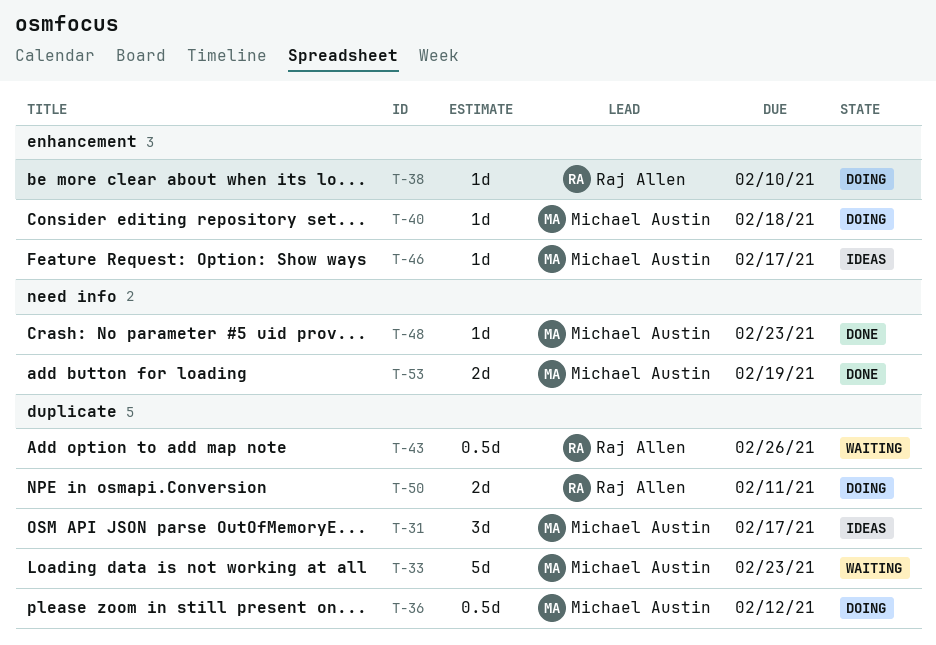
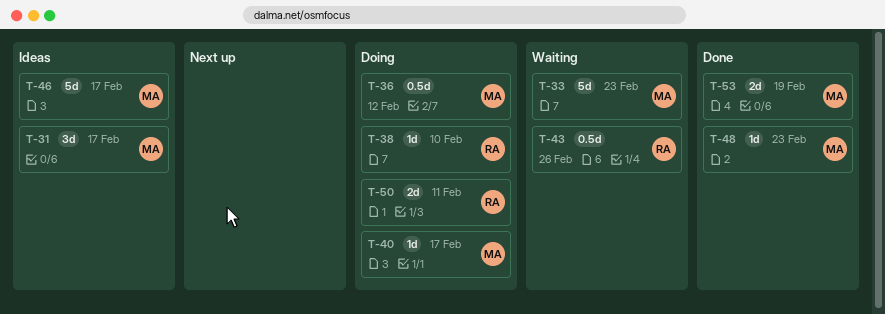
T-40, due: Feb 18 -> Feb 17
T-46, estimate: 1d -> 5d

